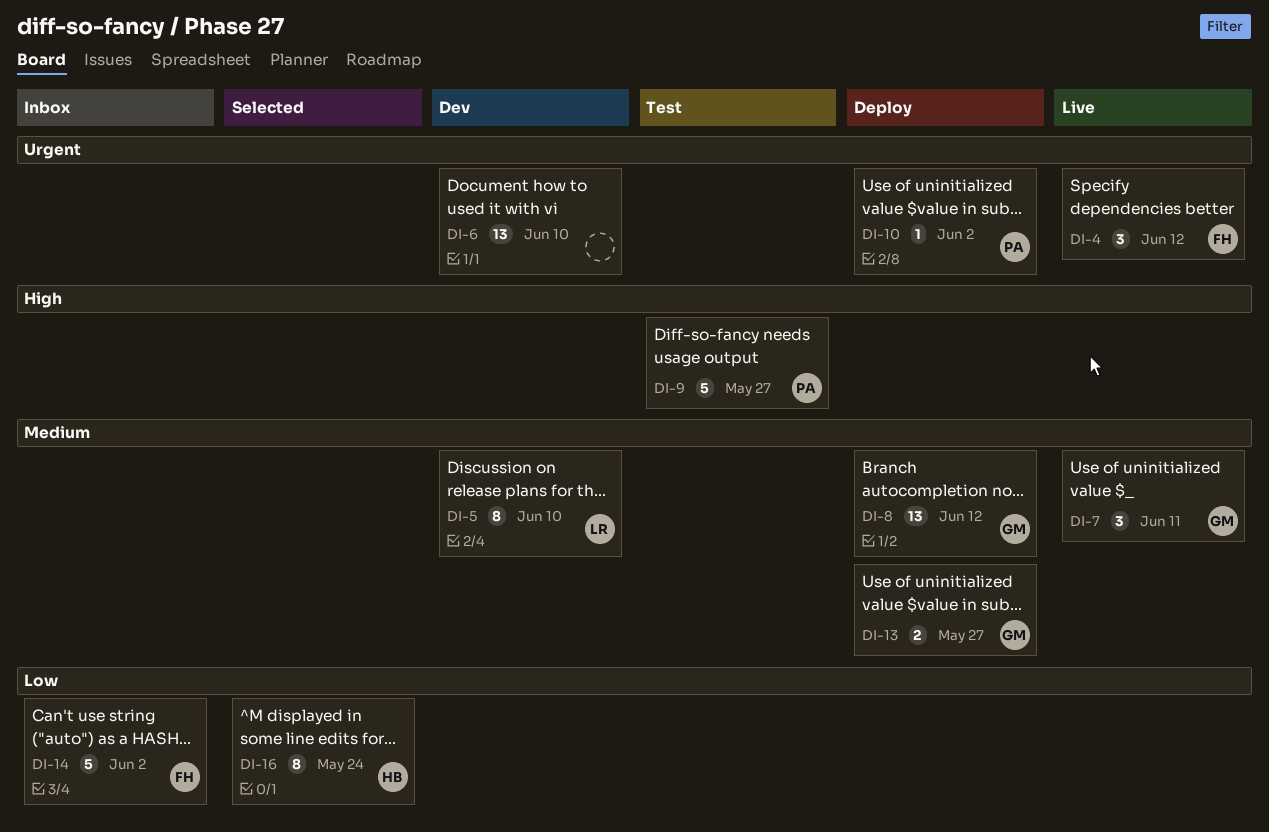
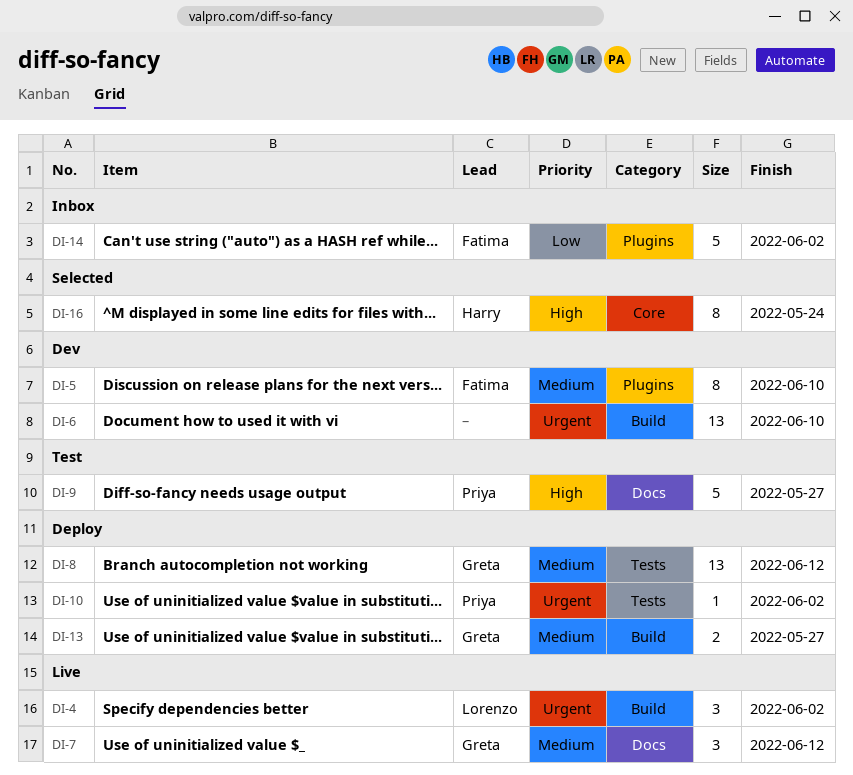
DI-4, owner: Fatima -> Lorenzo
DI-4, due: Jun 12 -> Jun 2
DI-5, owner: Lorenzo -> Fatima
DI-7, due: Jun 11 -> Jun 12
DI-16, priority: Low -> High

